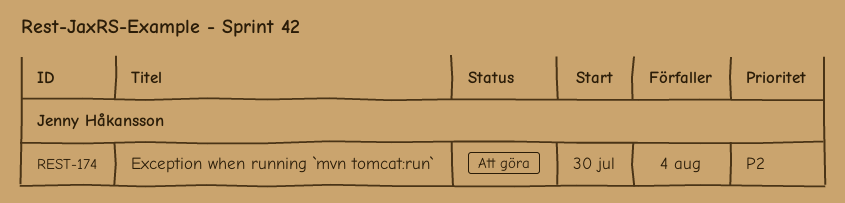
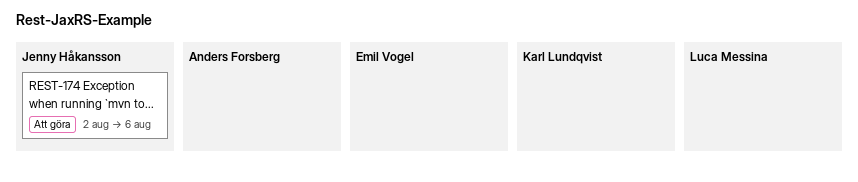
REST-174, start: Jul 30 -> Aug 2
REST-174, due: Aug 4 -> Aug 6

